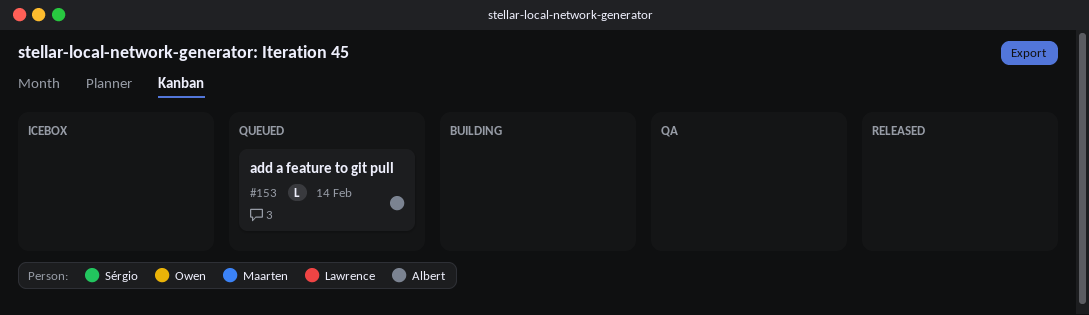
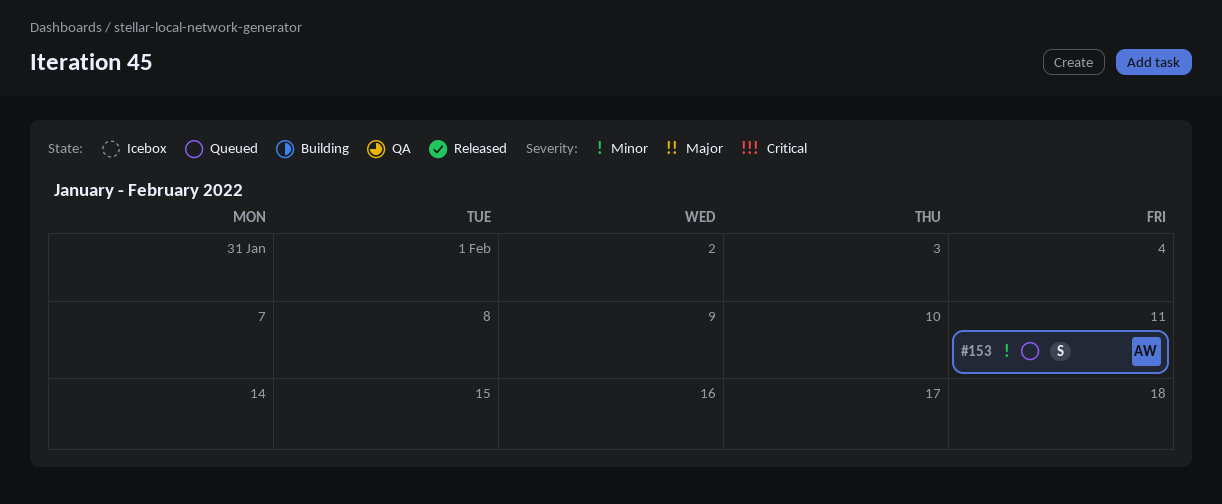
#153, estimate: L -> S
#153, due: Feb 14 -> Feb 11

